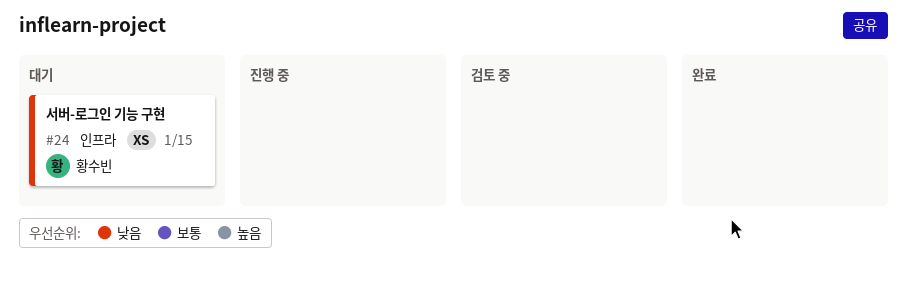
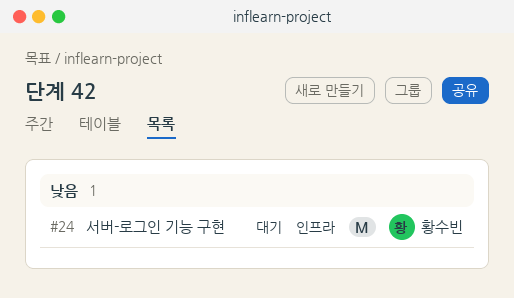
#24, estimate: XS -> M

